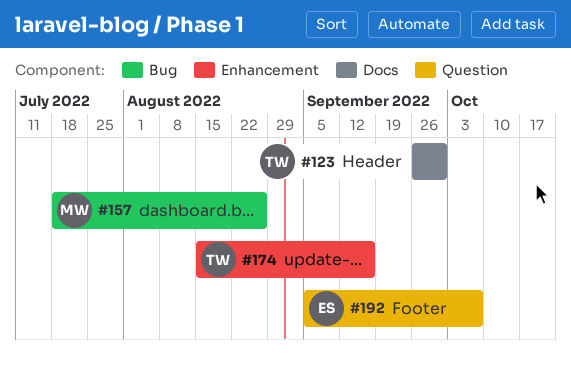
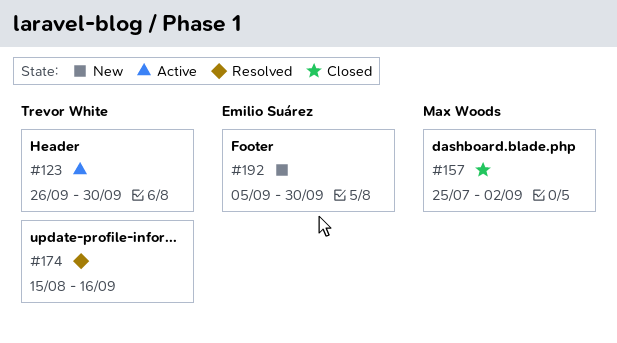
#157, start: Jul 18 -> Jul 25
#157, due: Aug 26 -> Sep 2
#192, due: Oct 7 -> Sep 30

